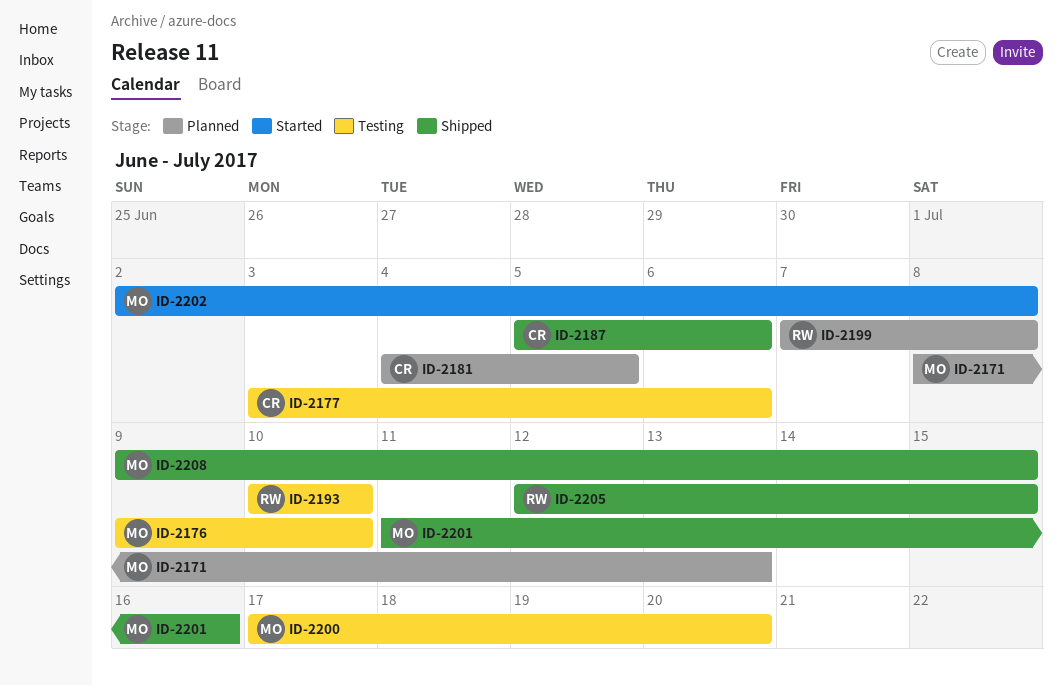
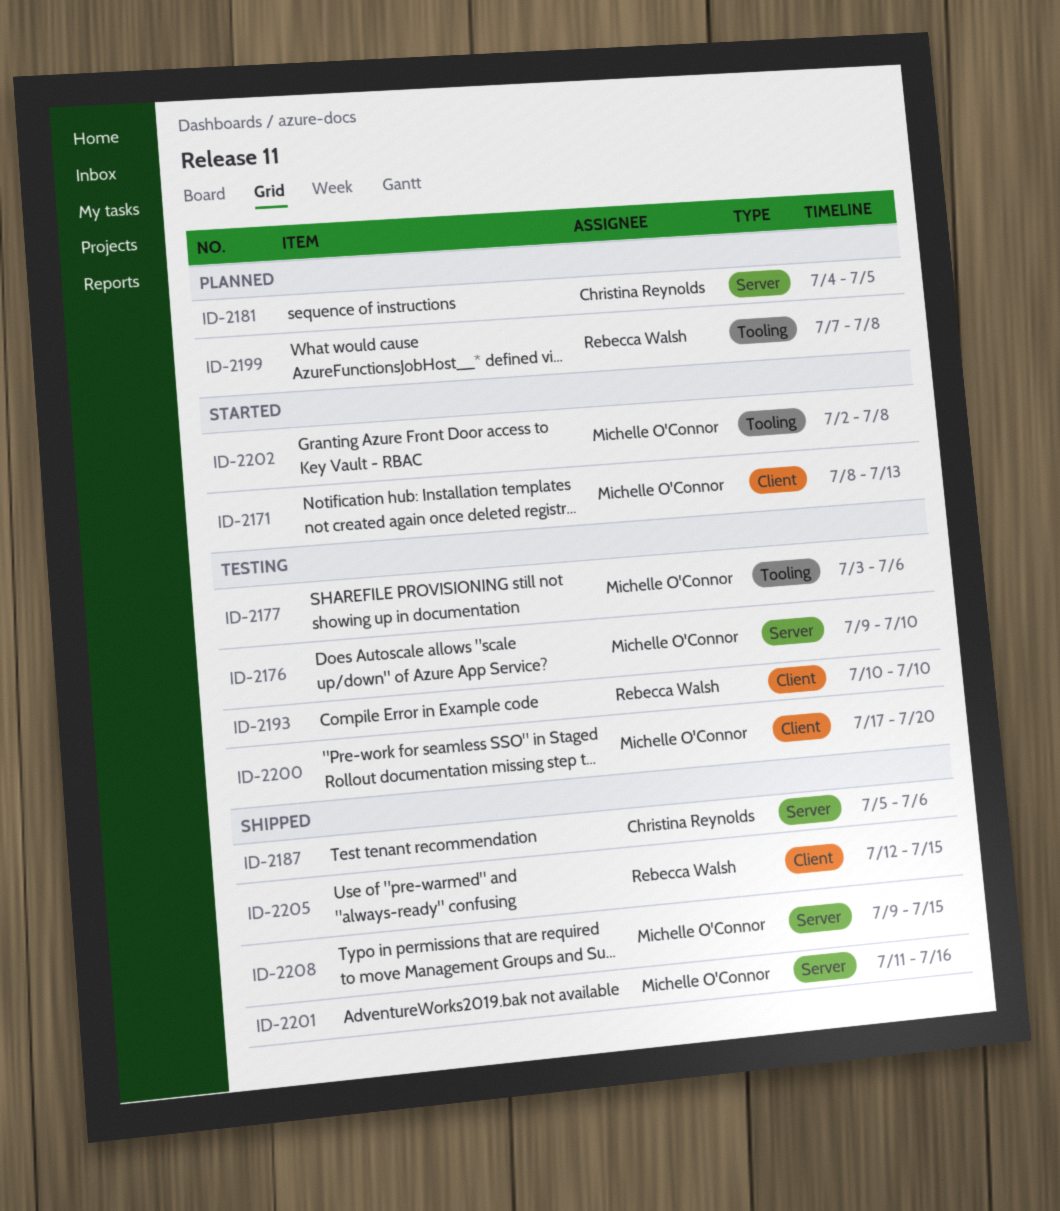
ID-2171, status: Planned -> Started
ID-2177, owner: Christina Reynolds -> Michelle O'Connor

